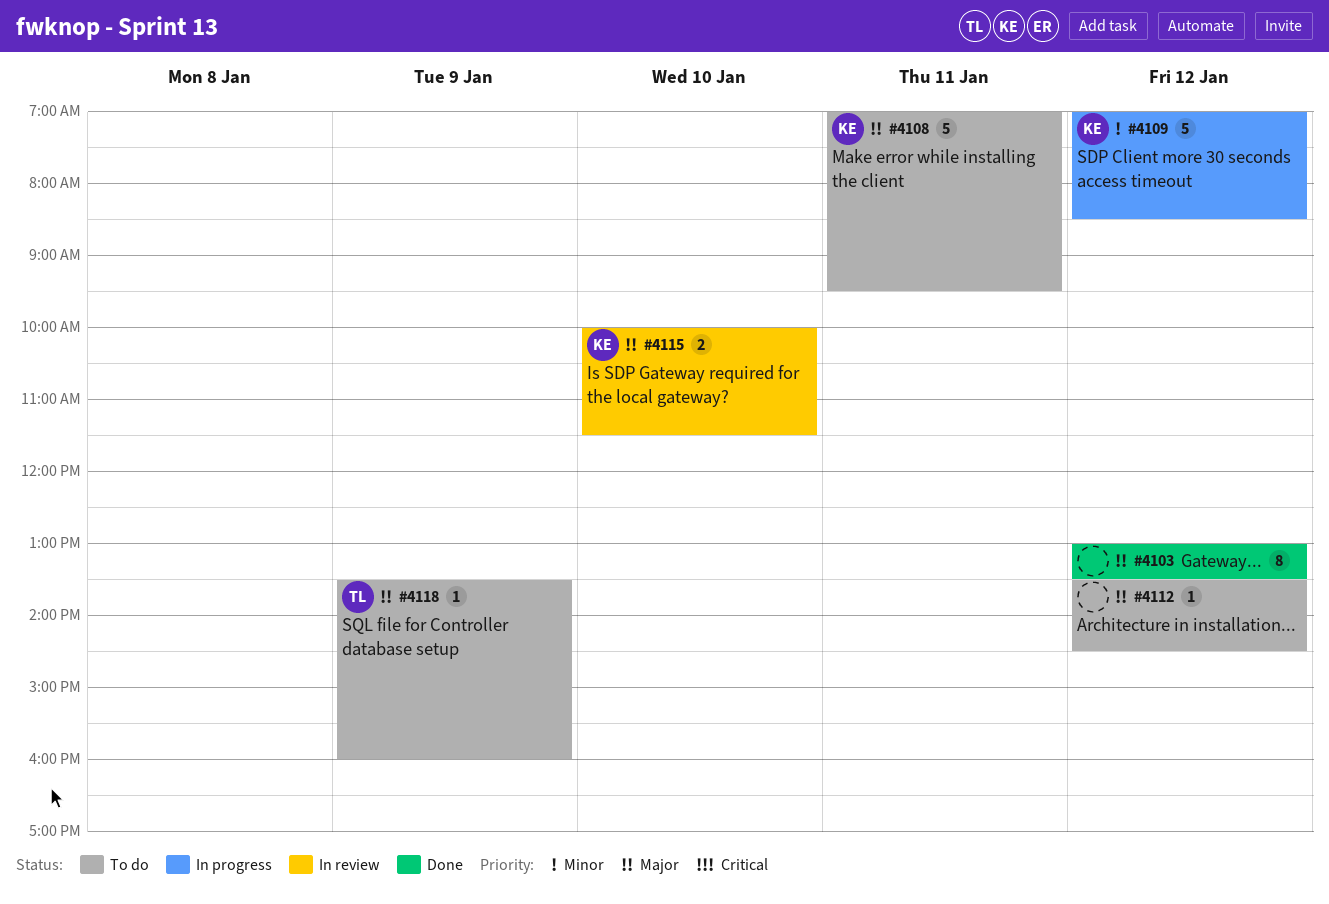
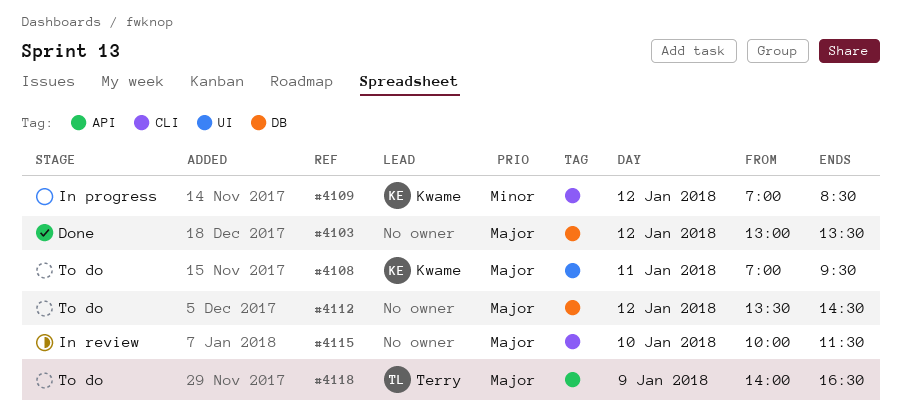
#4115, owner: Kwame -> none
#4118, begins: 13:30 -> 14:00
#4118, ends: 16:00 -> 16:30

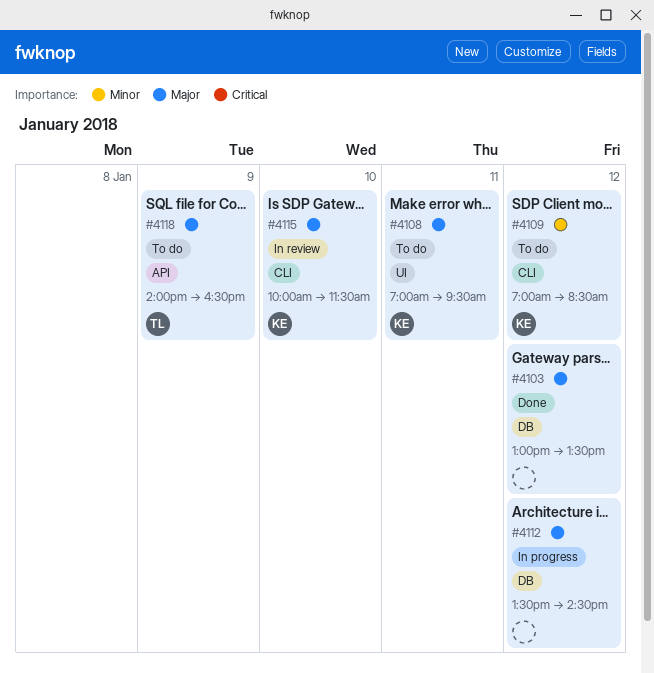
#4109, status: In progress -> To do
#4112, status: To do -> In progress
#4115, owner: none -> Kwame

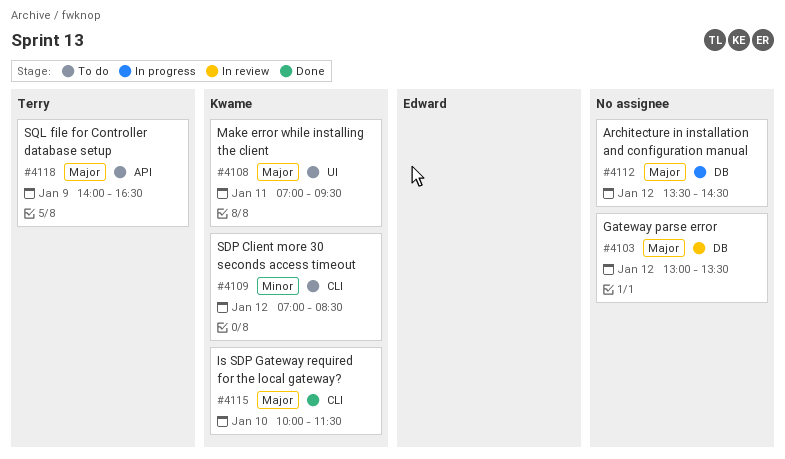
#4103, status: Done -> In review
#4115, status: In review -> Done

